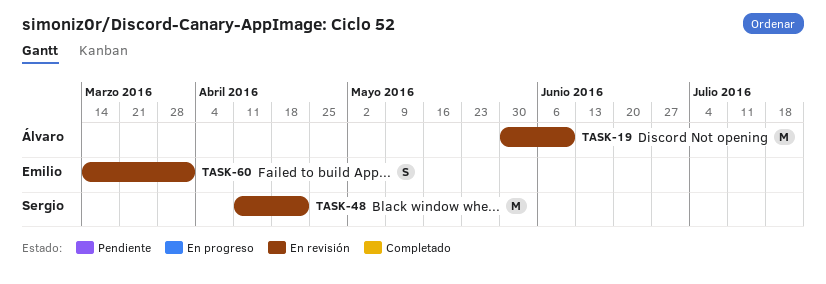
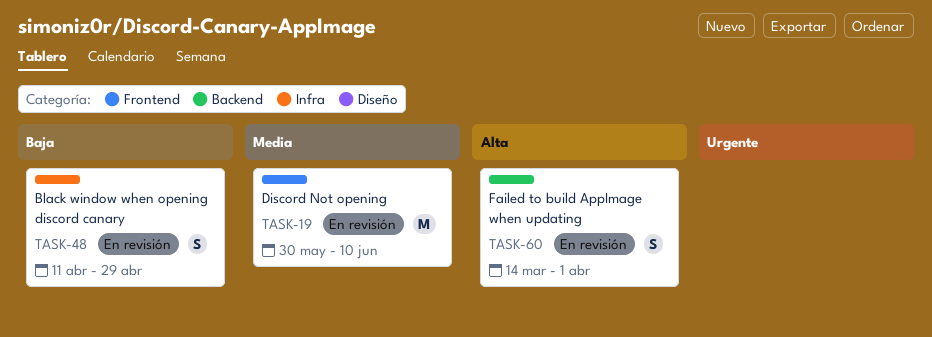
TASK-48, estimate: M -> S
TASK-48, due: Apr 22 -> Apr 29

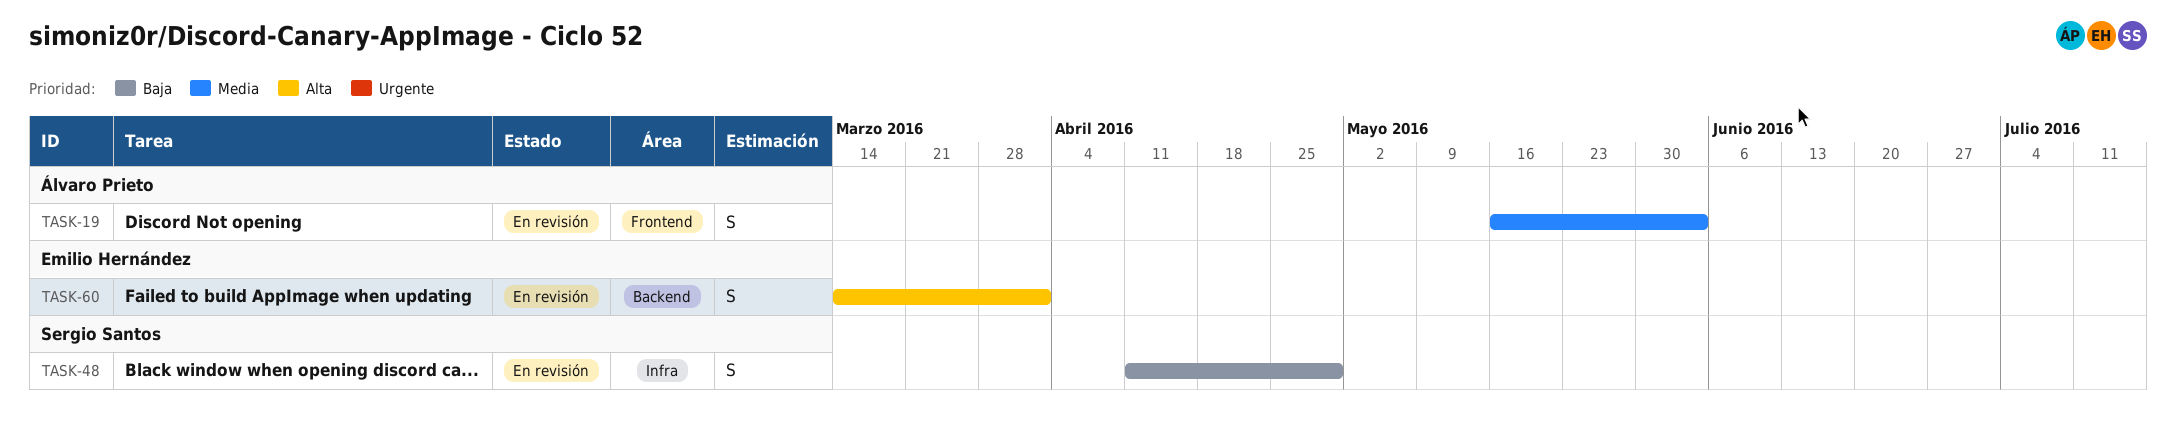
TASK-19, estimate: M -> S
TASK-19, start: May 30 -> May 16
TASK-19, due: Jun 10 -> Jun 3

